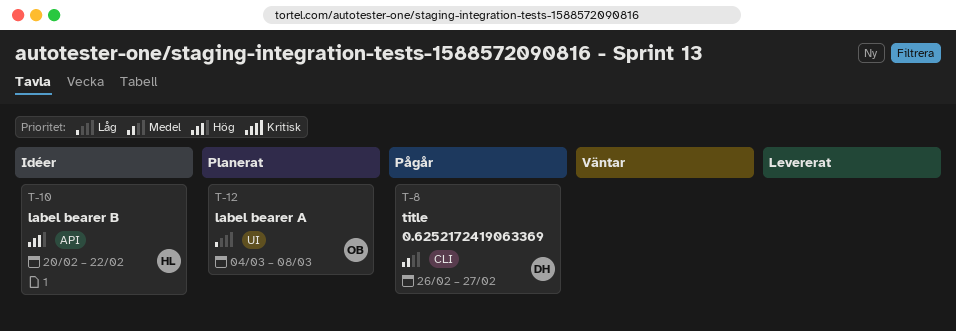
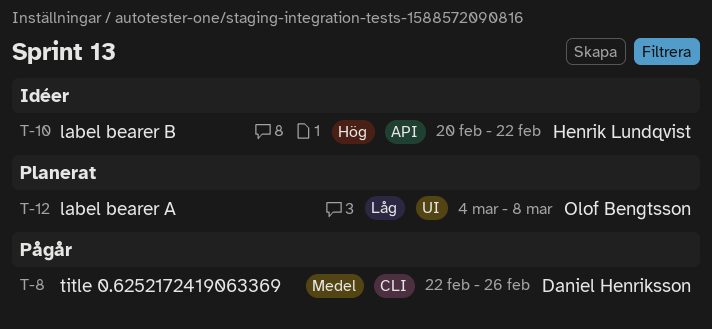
T-8, start: Feb 26 -> Feb 22
T-8, due: Feb 27 -> Feb 26

